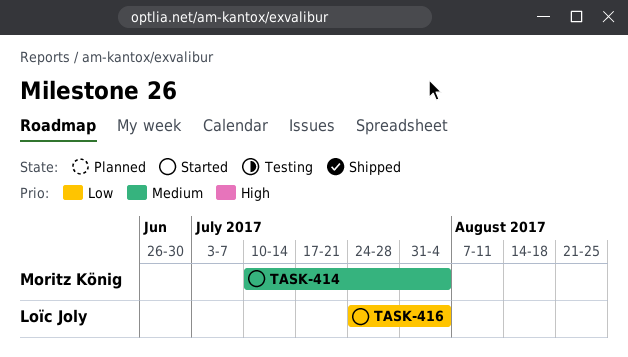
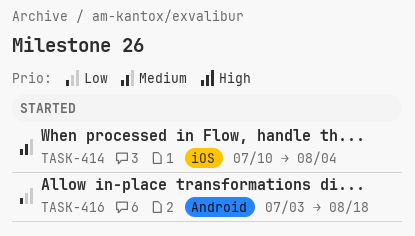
TASK-416, start: Jul 24 -> Jul 3
TASK-416, due: Aug 4 -> Aug 18

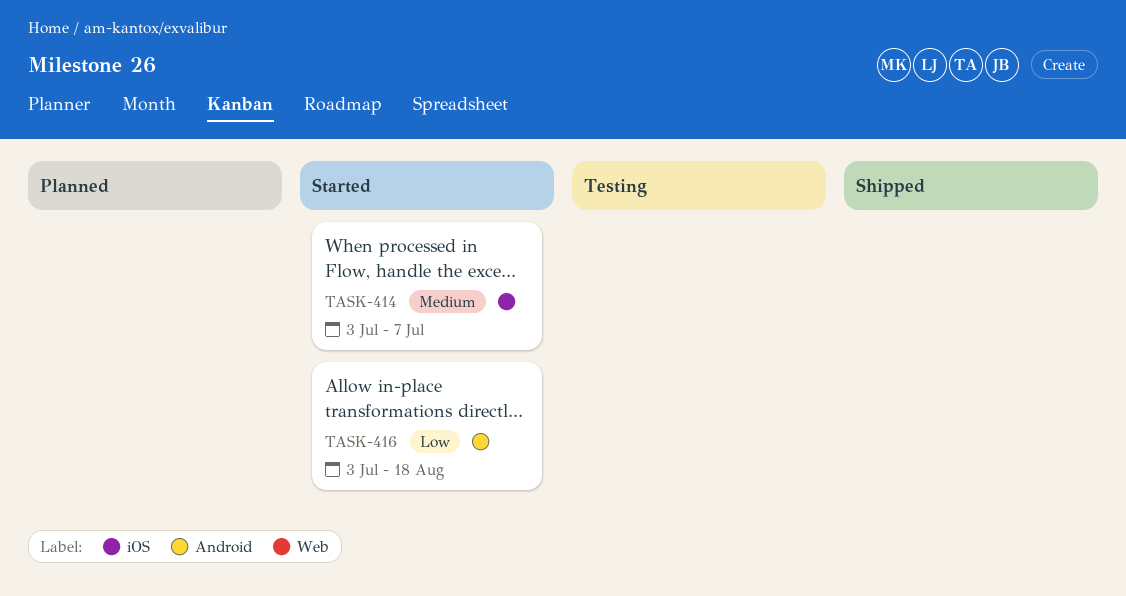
TASK-414, start: Jul 10 -> Jul 3
TASK-414, due: Aug 4 -> Jul 7

